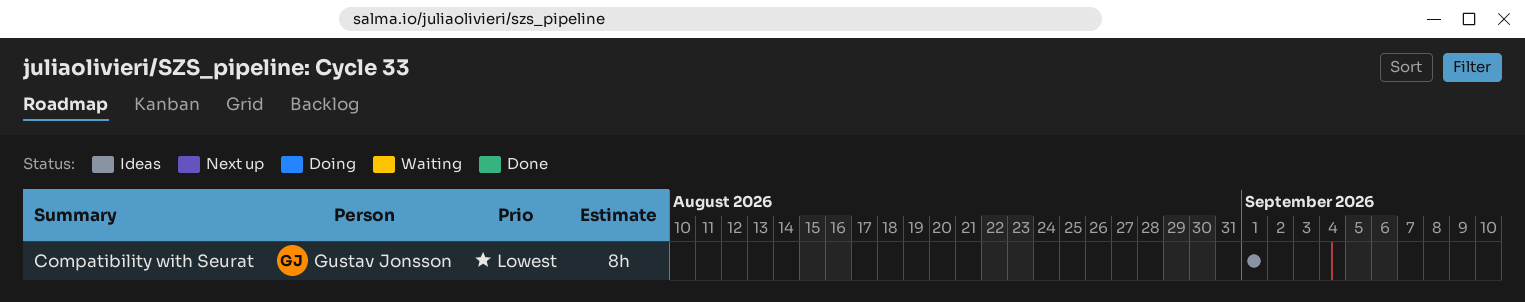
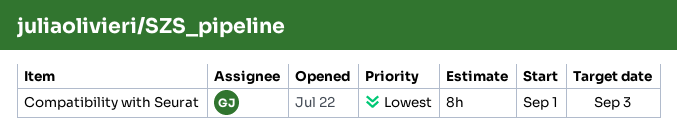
Compatibility with Seurat, due: Sep 1 -> Sep 3

